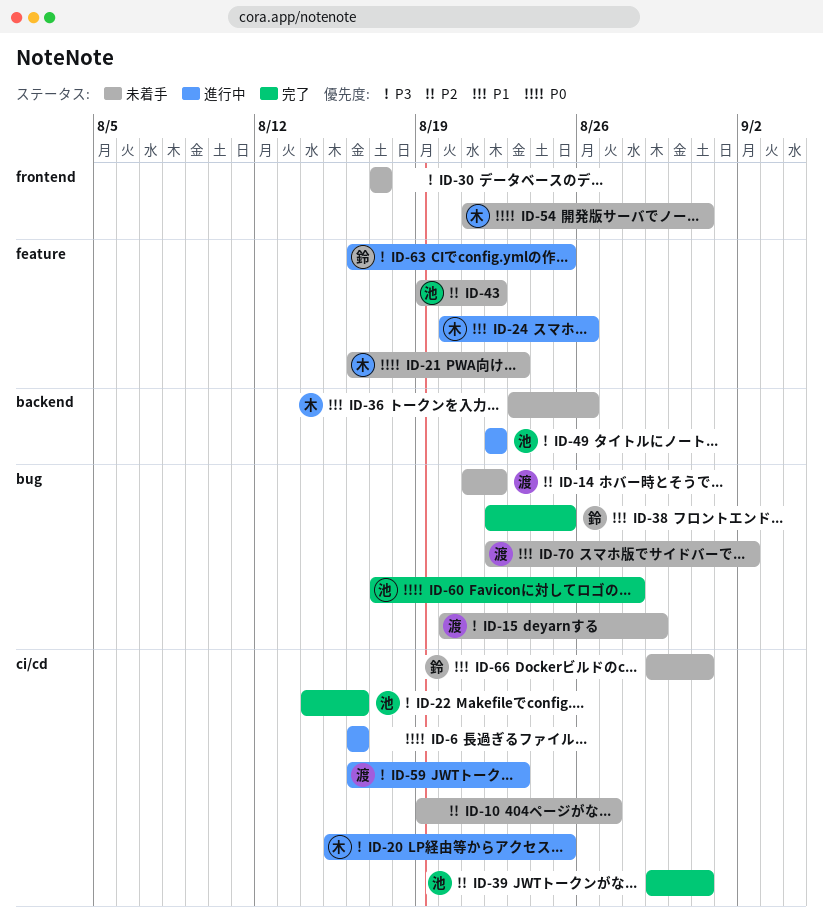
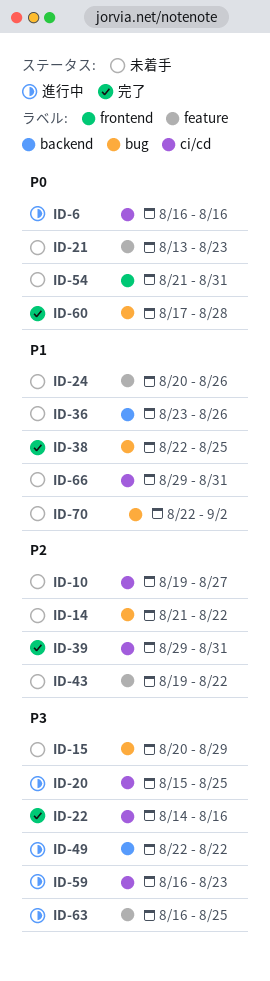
ID-21, start: Aug 16 -> Aug 13
ID-24, status: 進行中 -> 未着手
ID-30: present -> none

